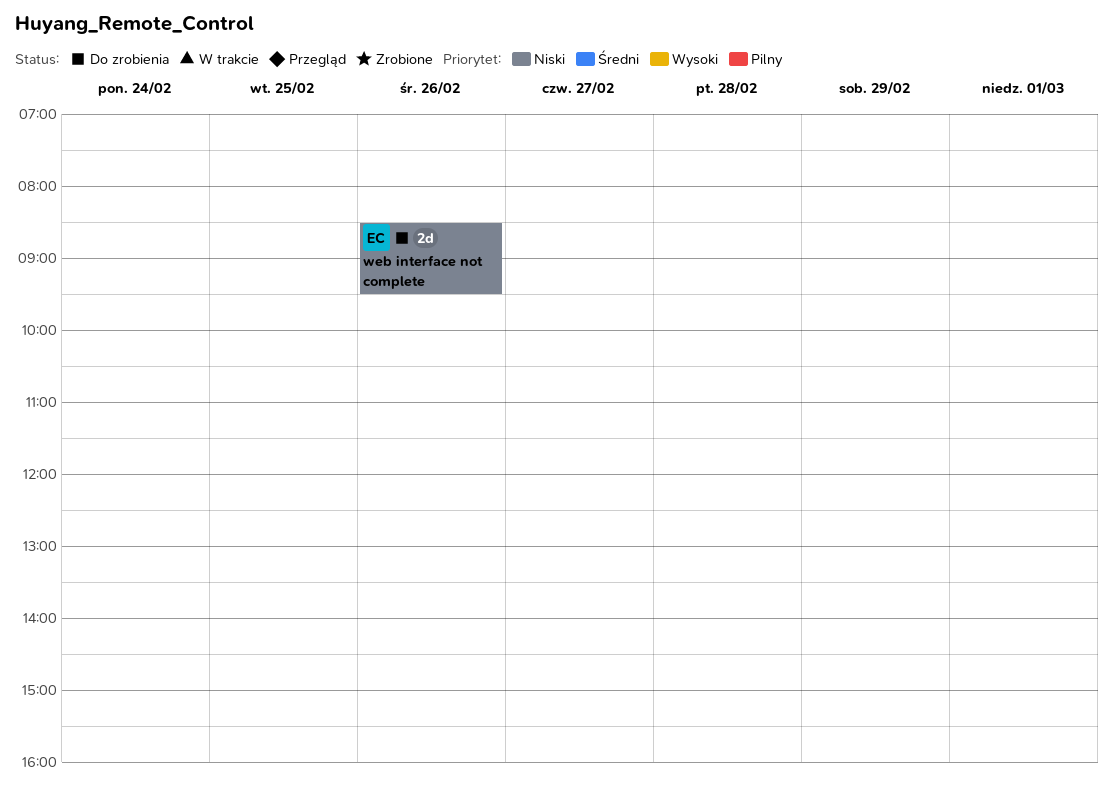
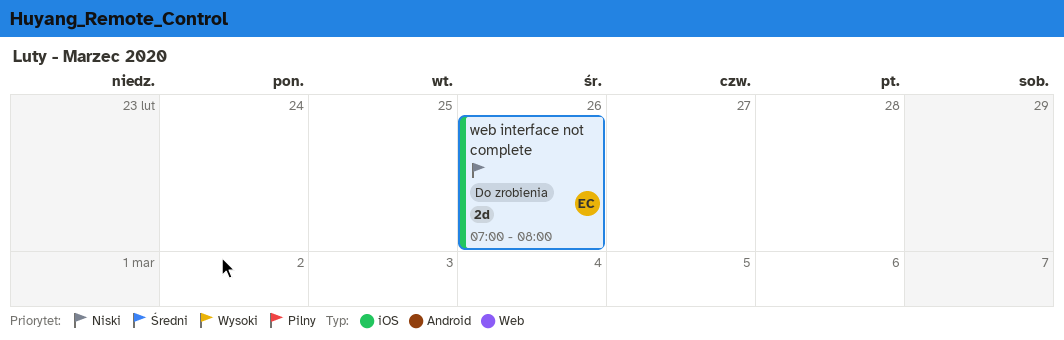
web interface not complete, begins: 08:30 -> 07:00
web interface not complete, ends: 09:30 -> 08:00

